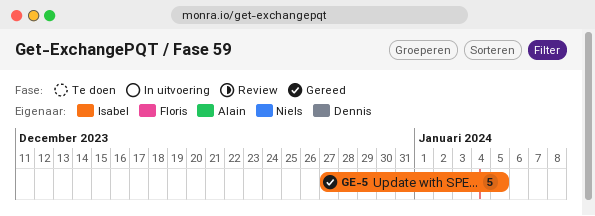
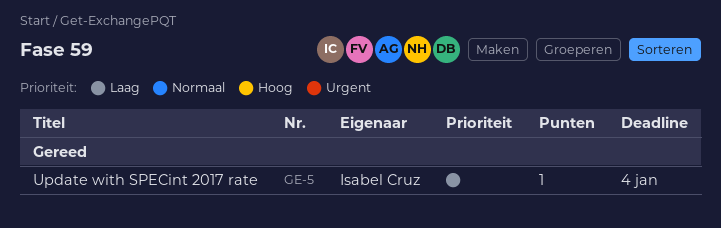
GE-5, estimate: 5 -> 1
GE-5, due: Jan 5 -> Jan 4

